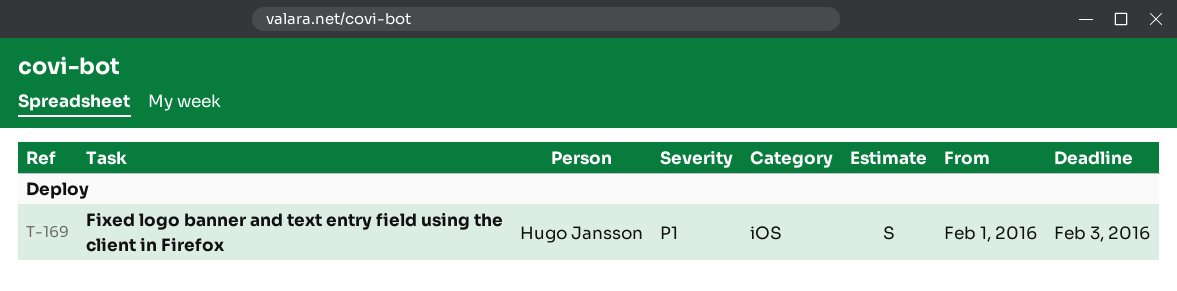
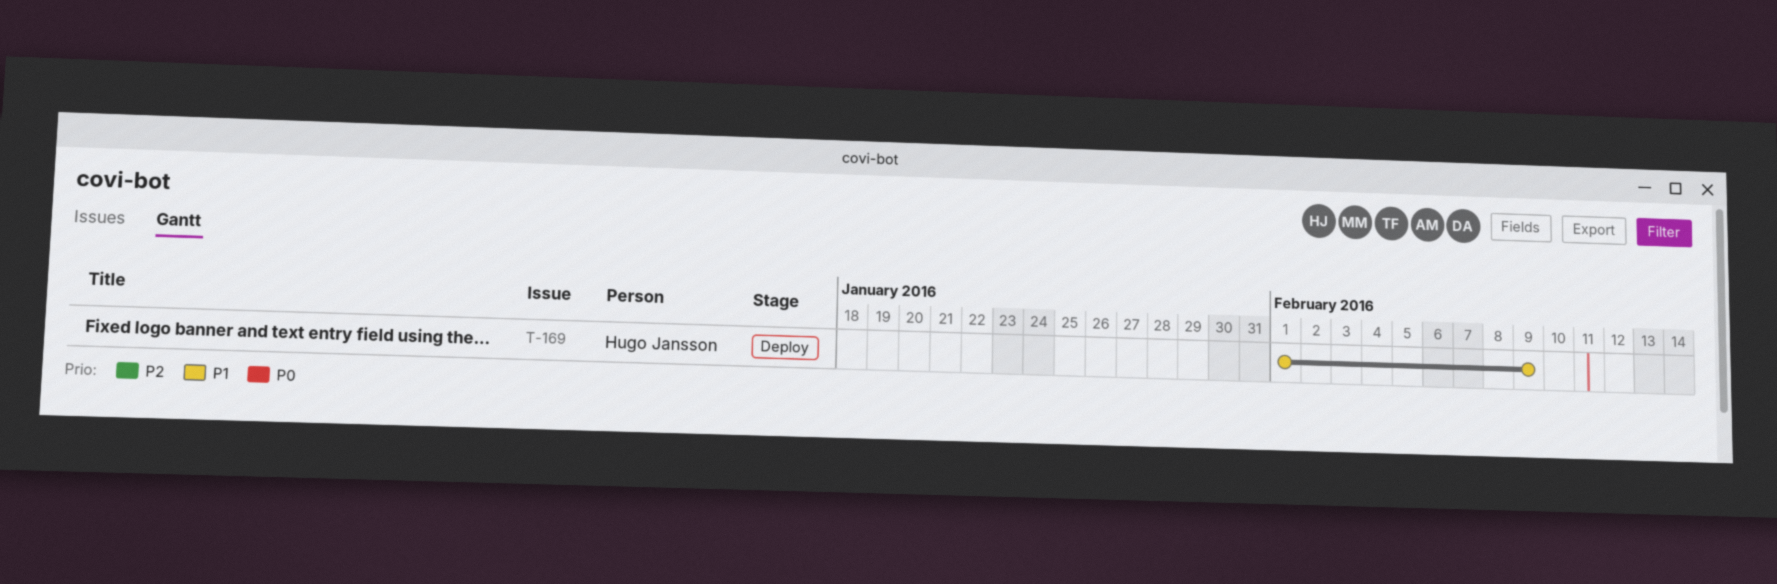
T-169, due: Feb 3 -> Feb 9

